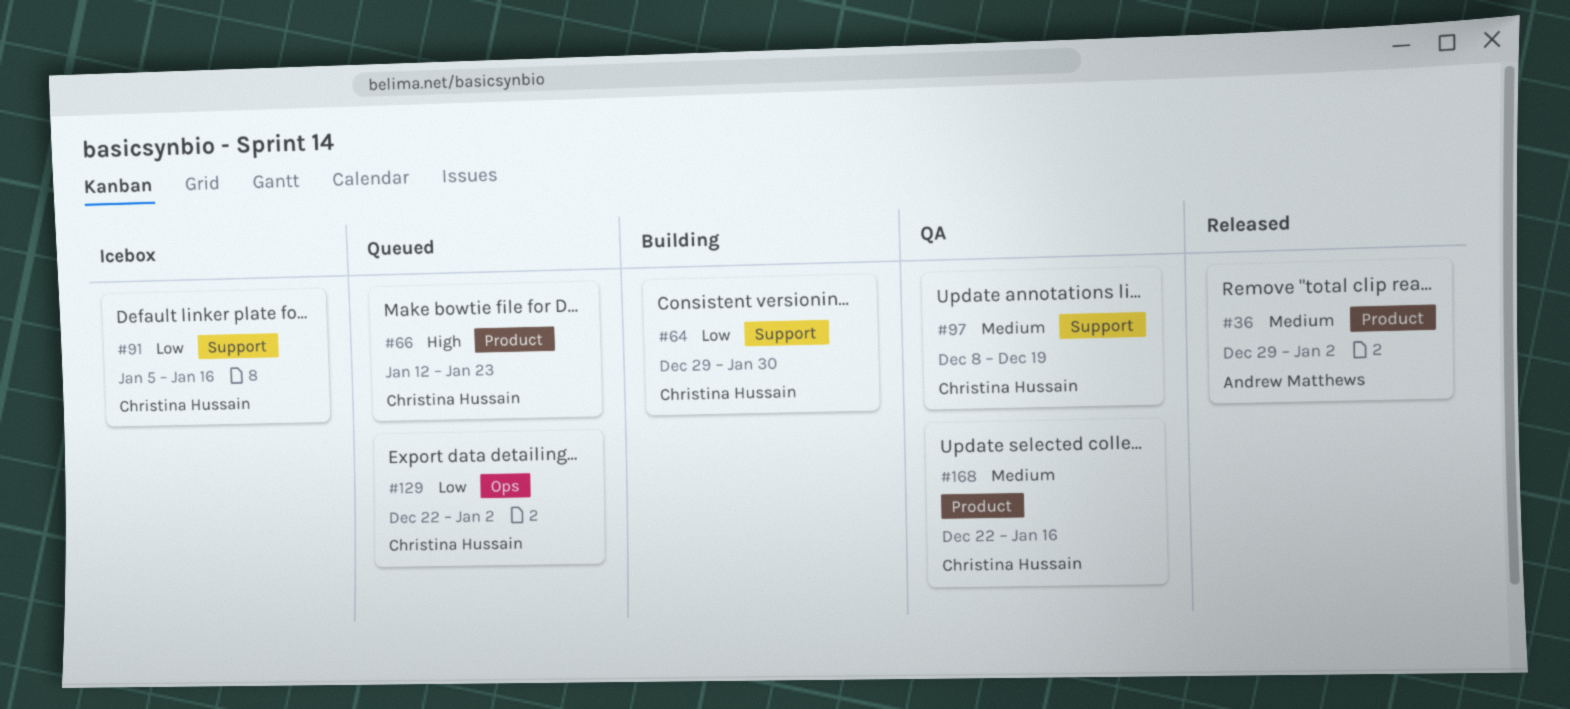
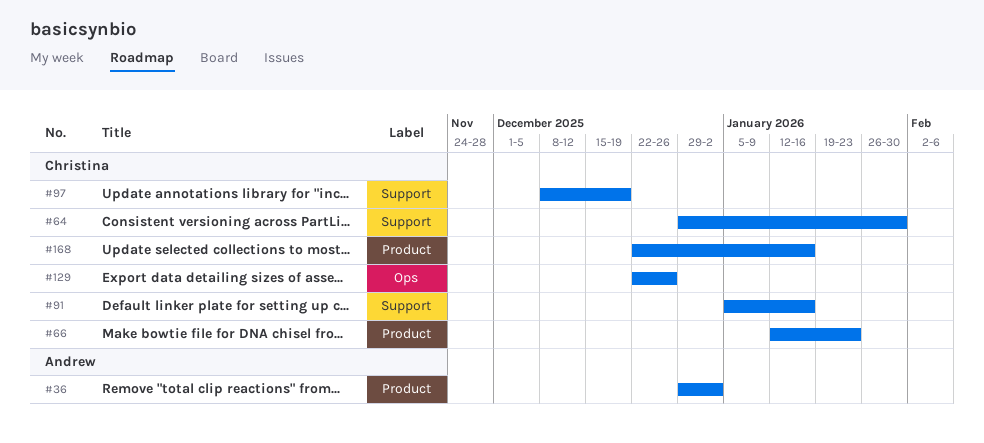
#129, due: Jan 2 -> Dec 26

